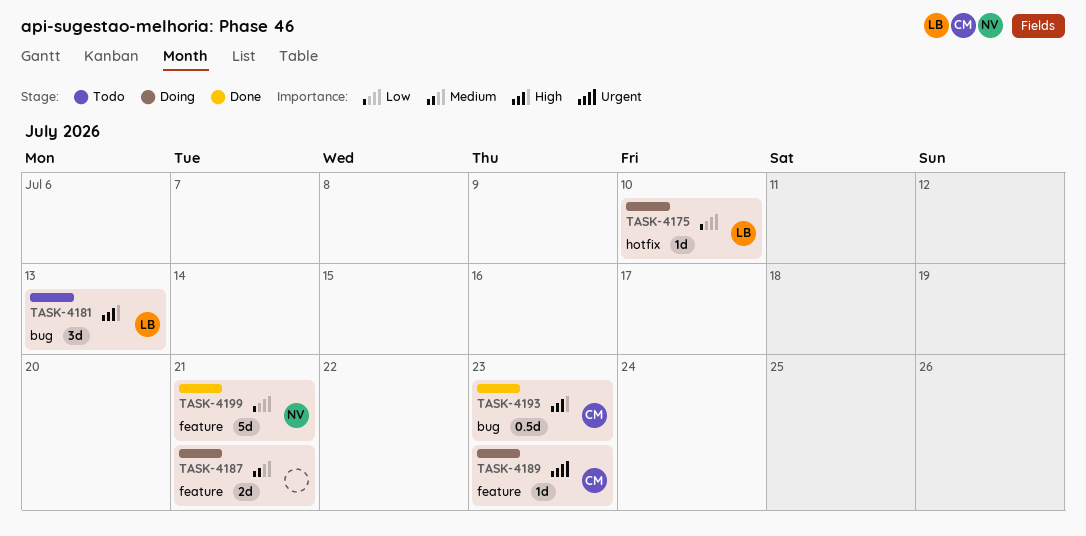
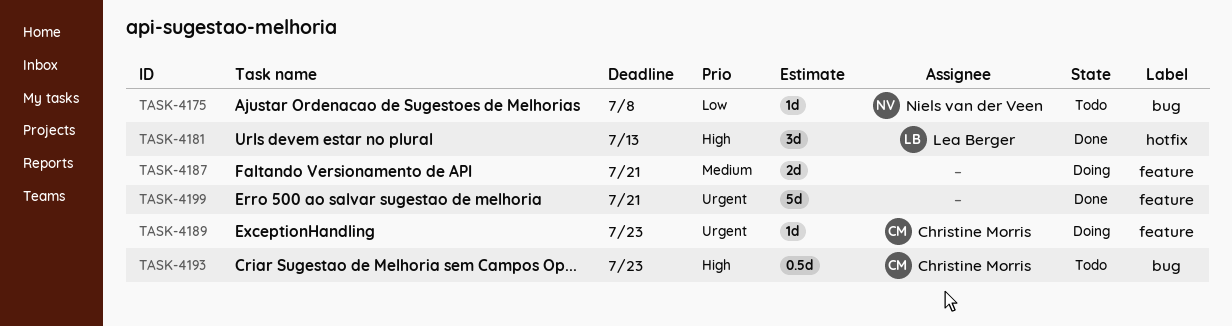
TASK-4175, status: Doing -> Todo
TASK-4175, owner: Lea Berger -> Niels van der Veen
TASK-4175, label: hotfix -> bug
TASK-4175, due: Jul 10 -> Jul 8
TASK-4181, status: Todo -> Done
TASK-4181, label: bug -> hotfix
TASK-4193, status: Done -> Todo
TASK-4199, owner: Niels van der Veen -> none
TASK-4199, priority: Low -> Urgent

